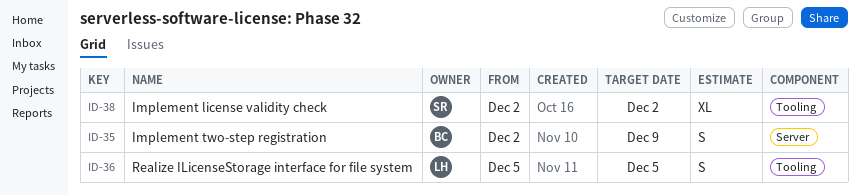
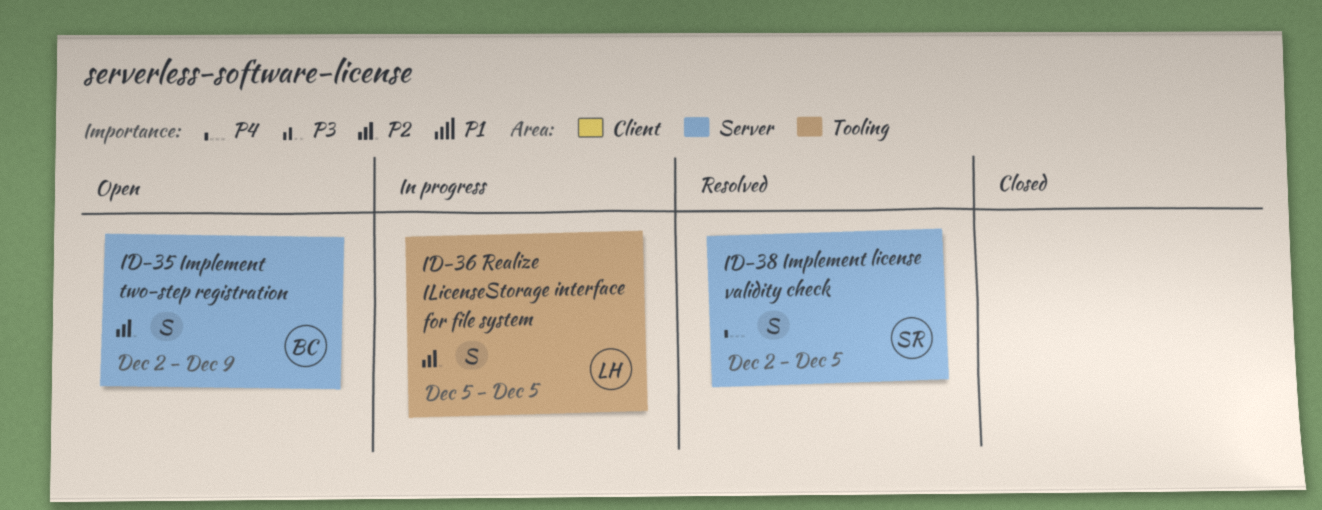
ID-38, label: Tooling -> Server
ID-38, estimate: XL -> S
ID-38, due: Dec 2 -> Dec 5

